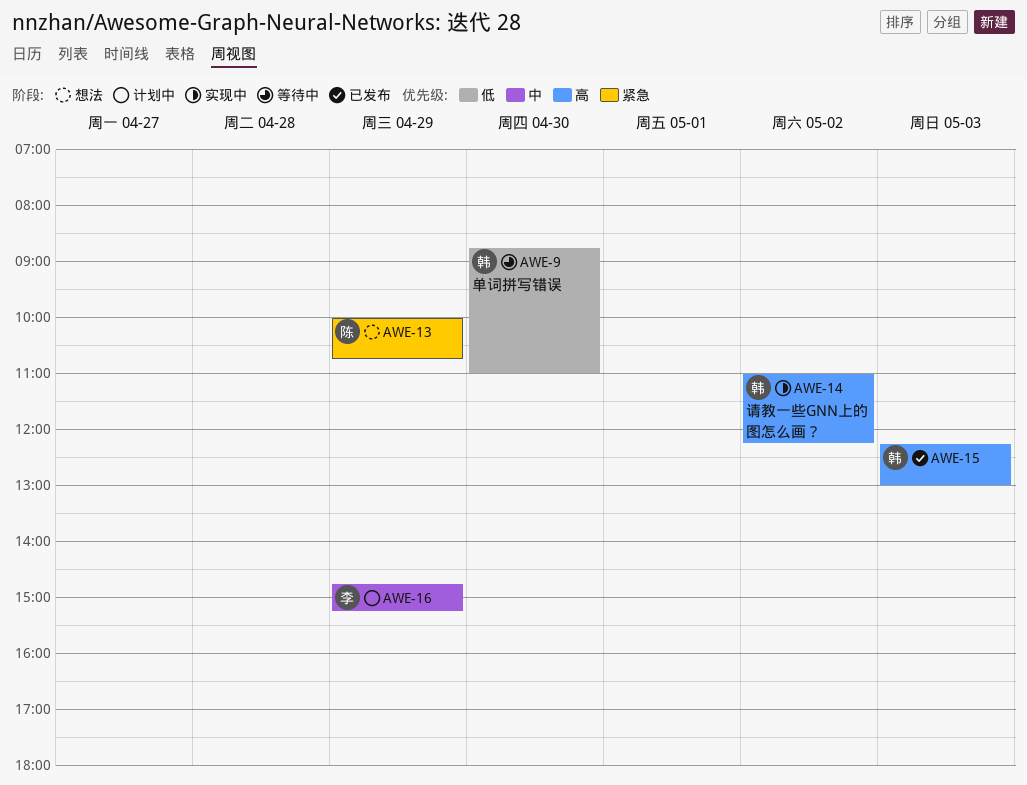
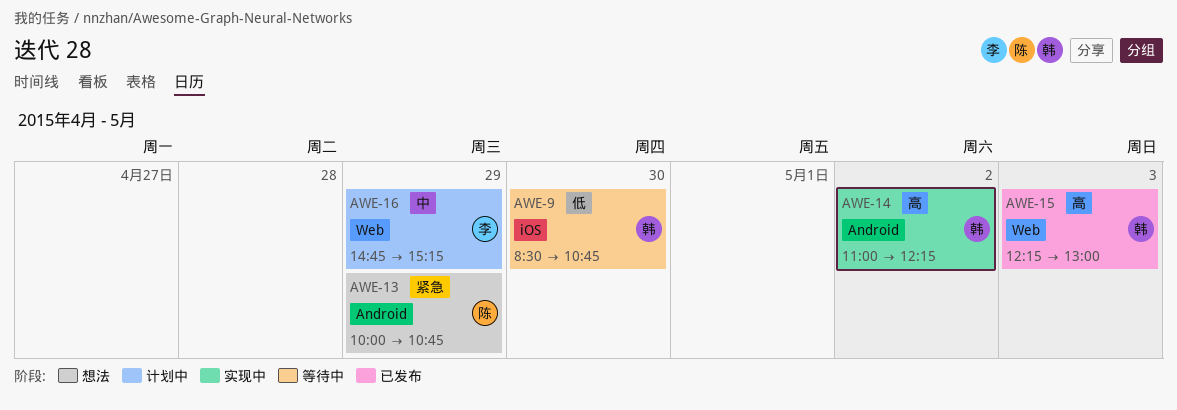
AWE-9, begins: 08:45 -> 08:30
AWE-9, ends: 11:00 -> 10:45

